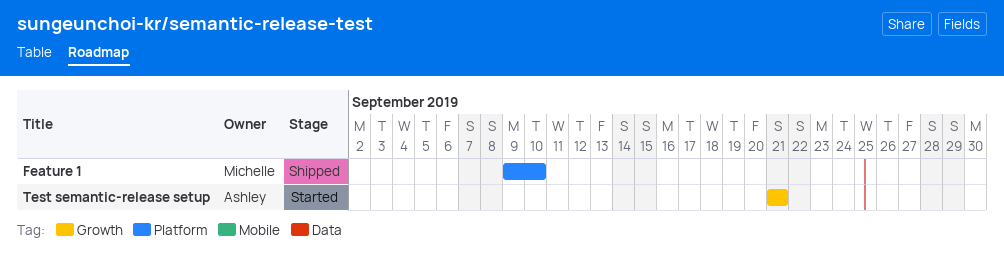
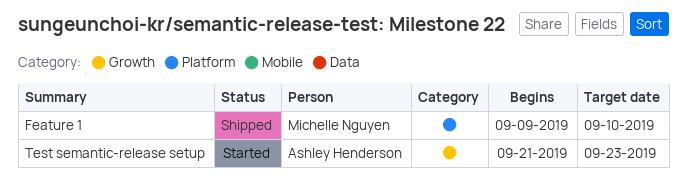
Test semantic-release setup, due: Sep 21 -> Sep 23

